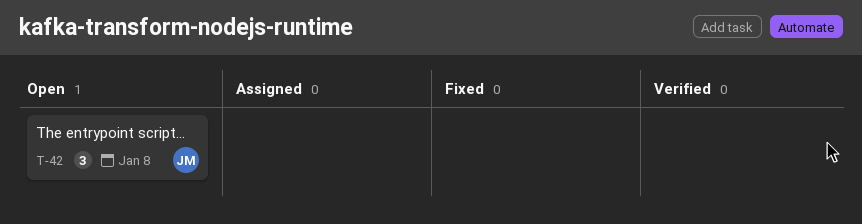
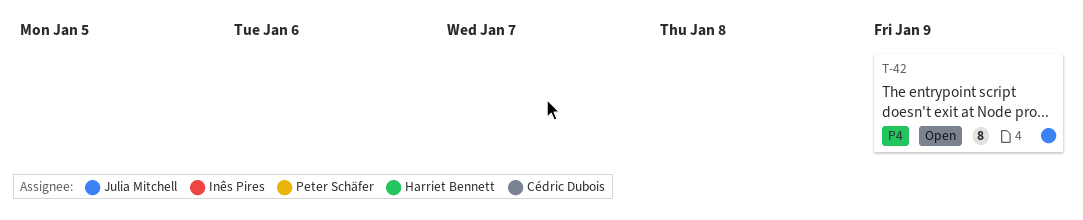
T-42, estimate: 3 -> 8
T-42, due: Jan 8 -> Jan 9

